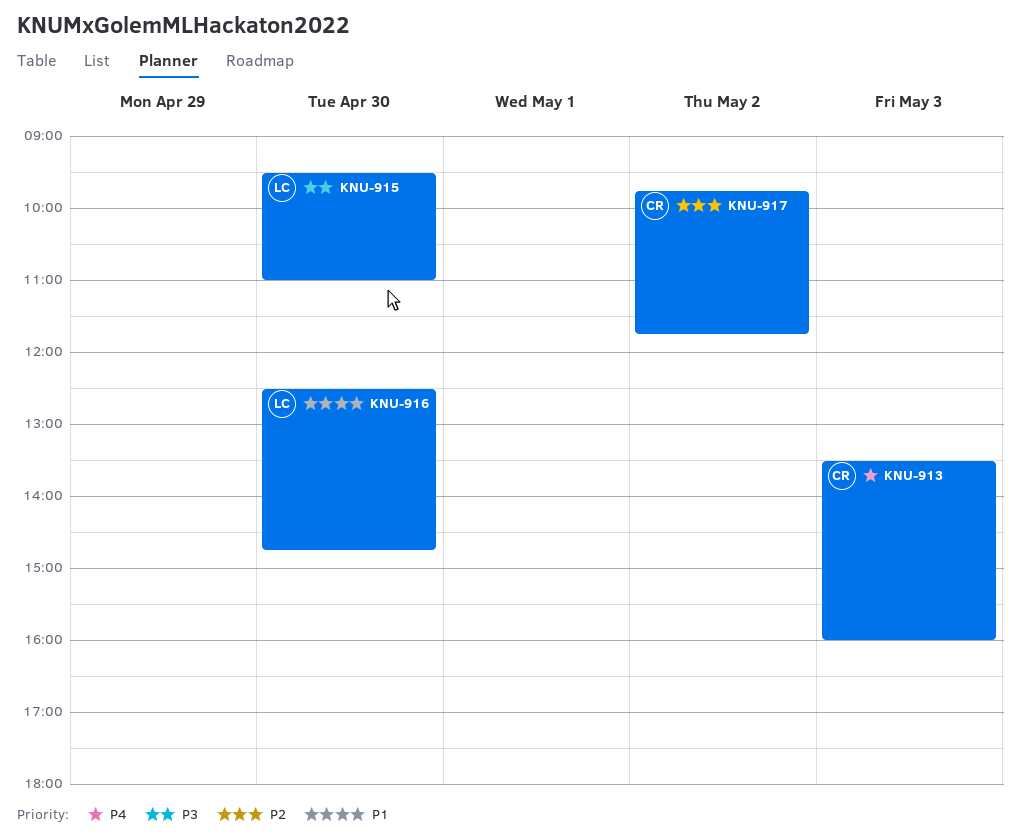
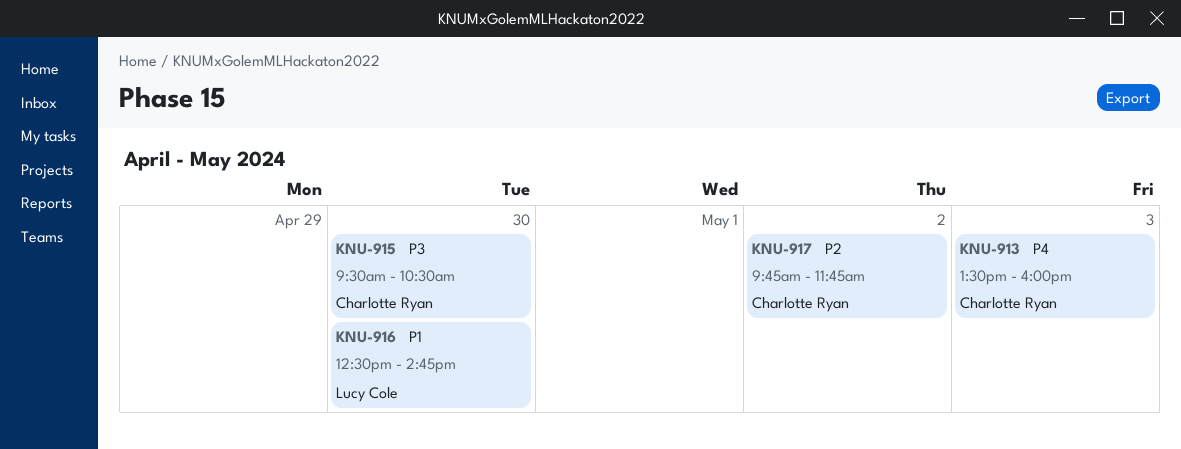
KNU-915, owner: Lucy Cole -> Charlotte Ryan
KNU-915, ends: 11:00 -> 10:30

